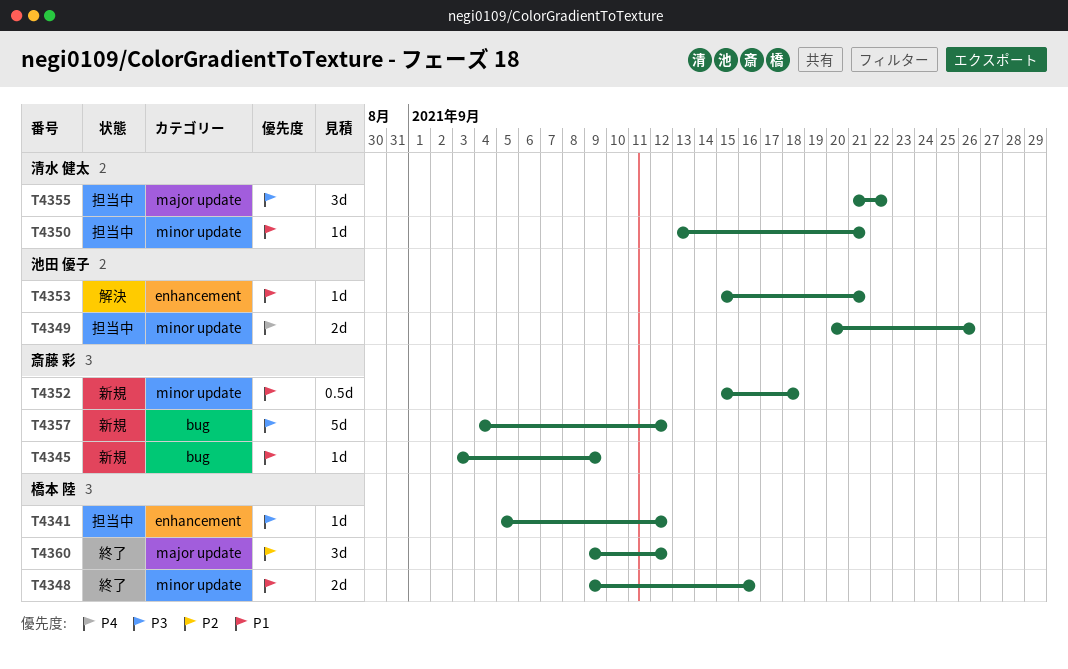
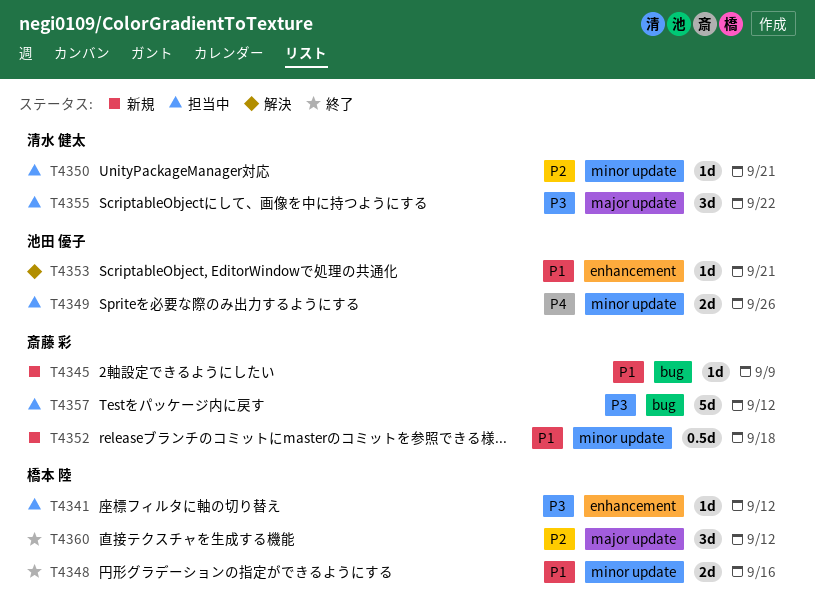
T4350, priority: P1 -> P2
T4357, status: 新規 -> 担当中

